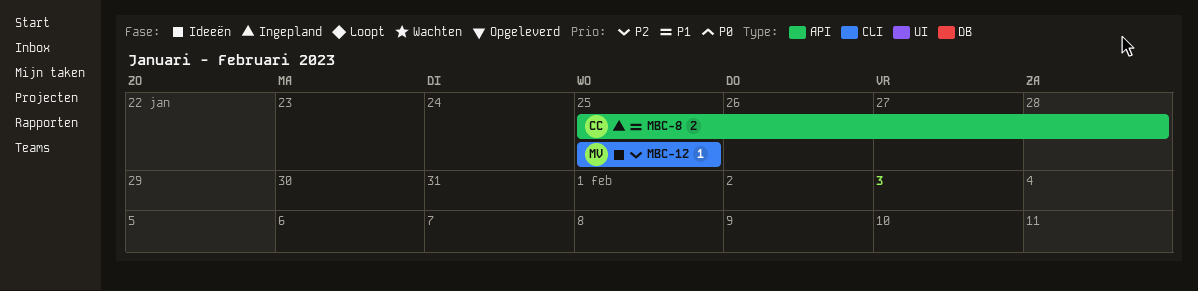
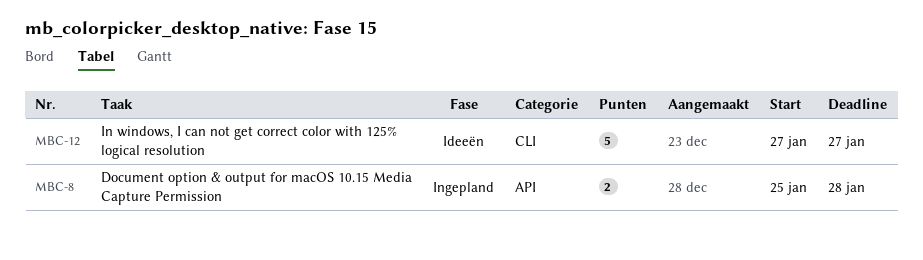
MBC-12, estimate: 1 -> 5
MBC-12, start: Jan 25 -> Jan 27
MBC-12, due: Jan 25 -> Jan 27

